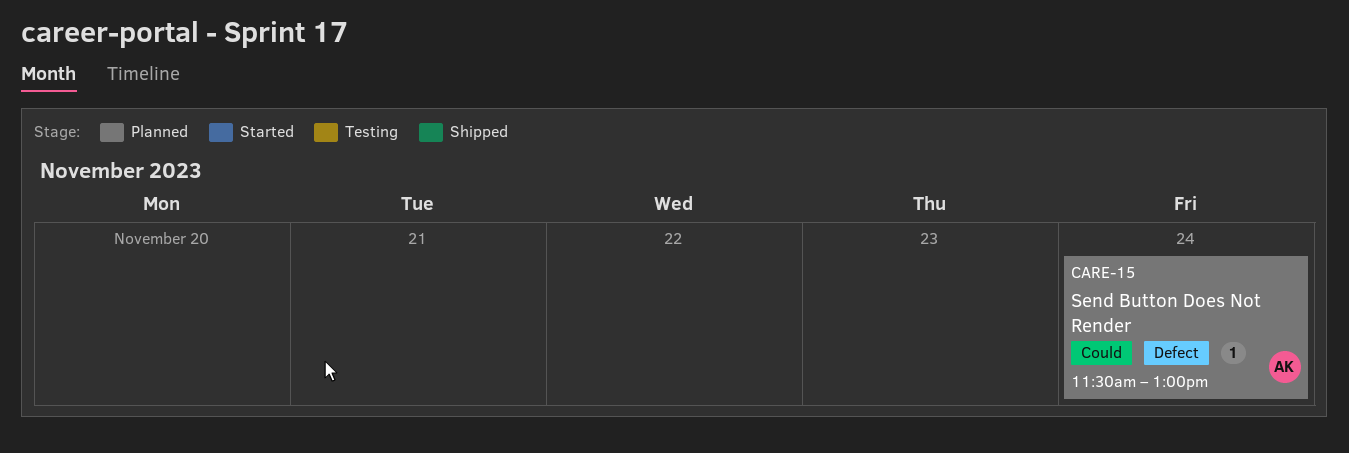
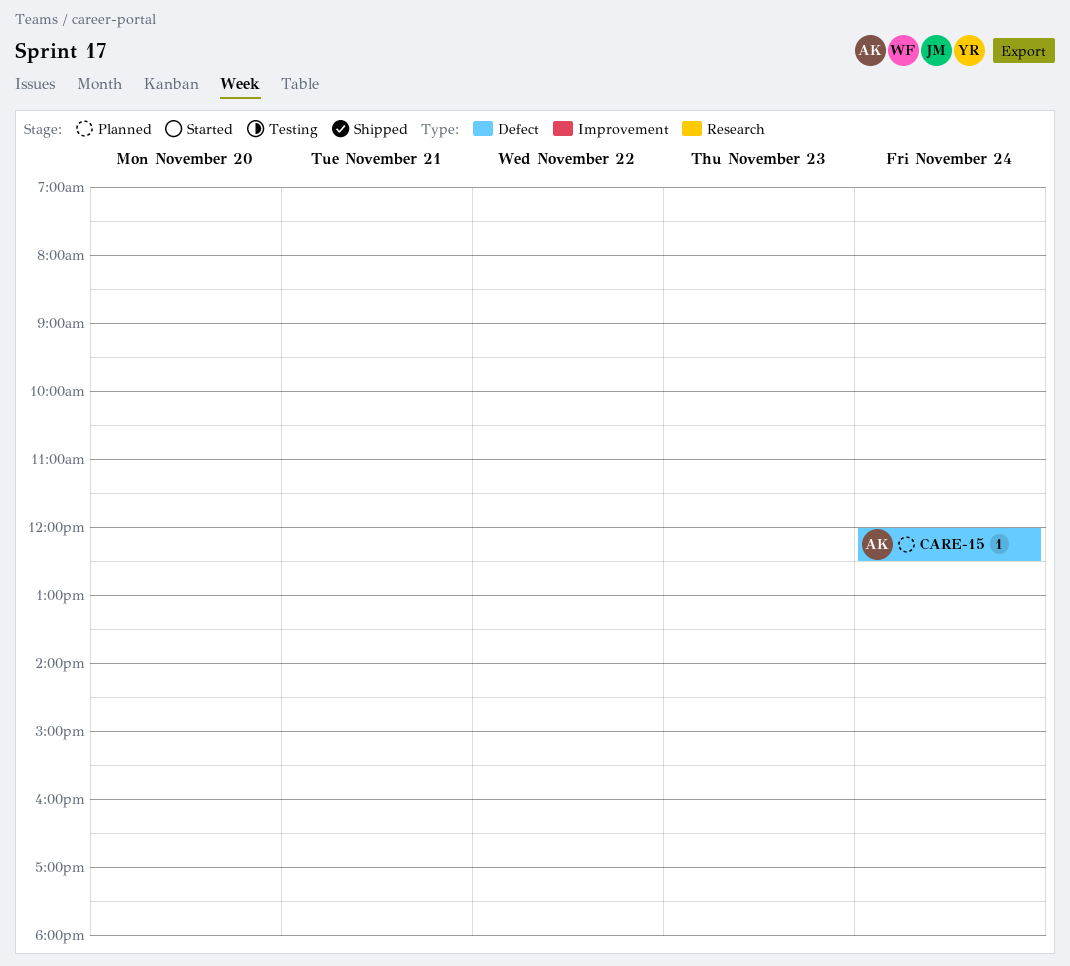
CARE-15, begins: 11:30 -> 12:00
CARE-15, ends: 13:00 -> 12:30

